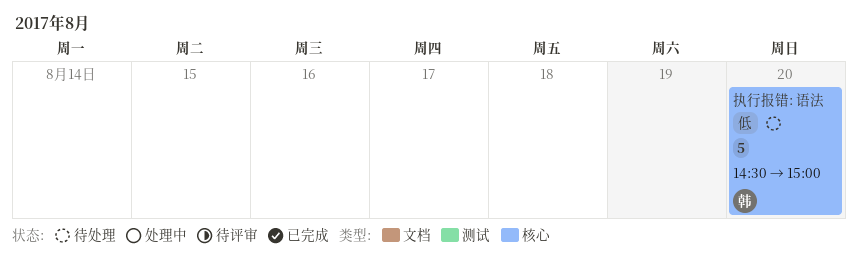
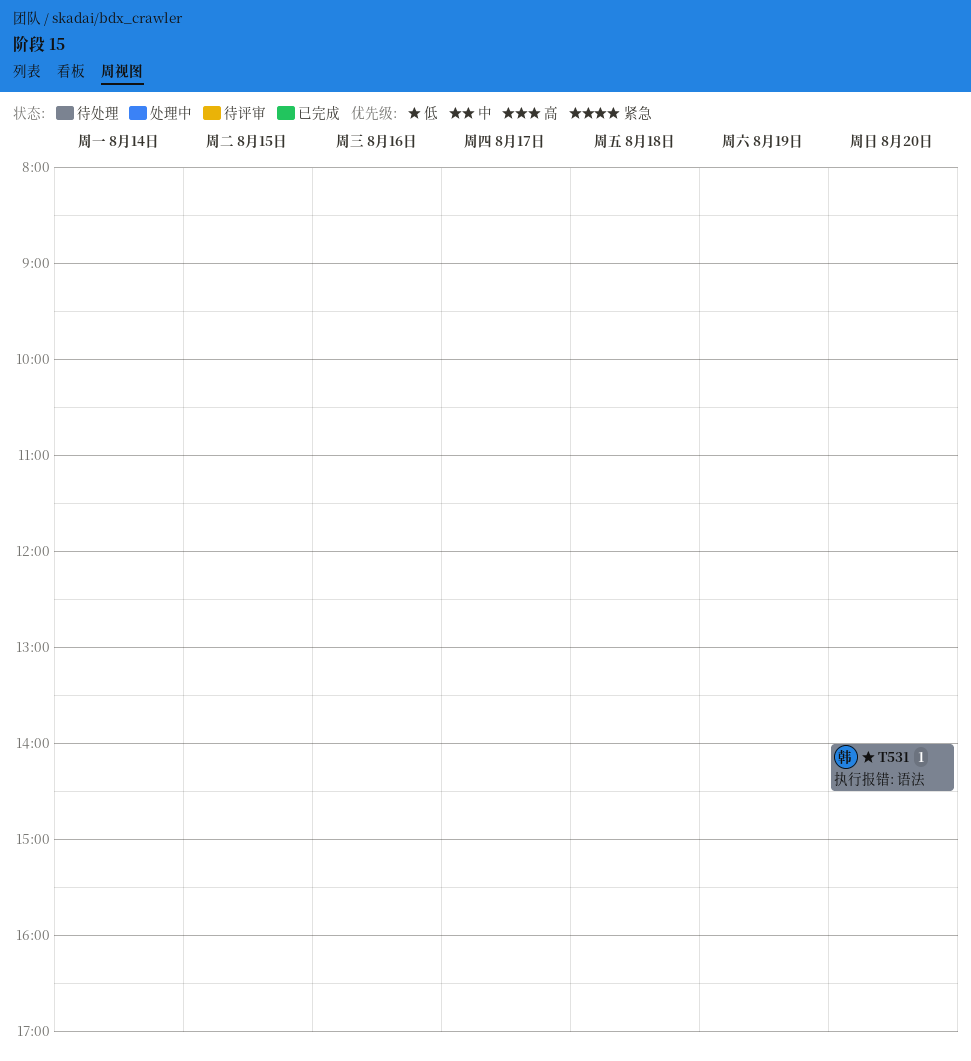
执行报错: 语法, estimate: 5 -> 1
执行报错: 语法, begins: 14:30 -> 14:00
执行报错: 语法, ends: 15:00 -> 14:30

